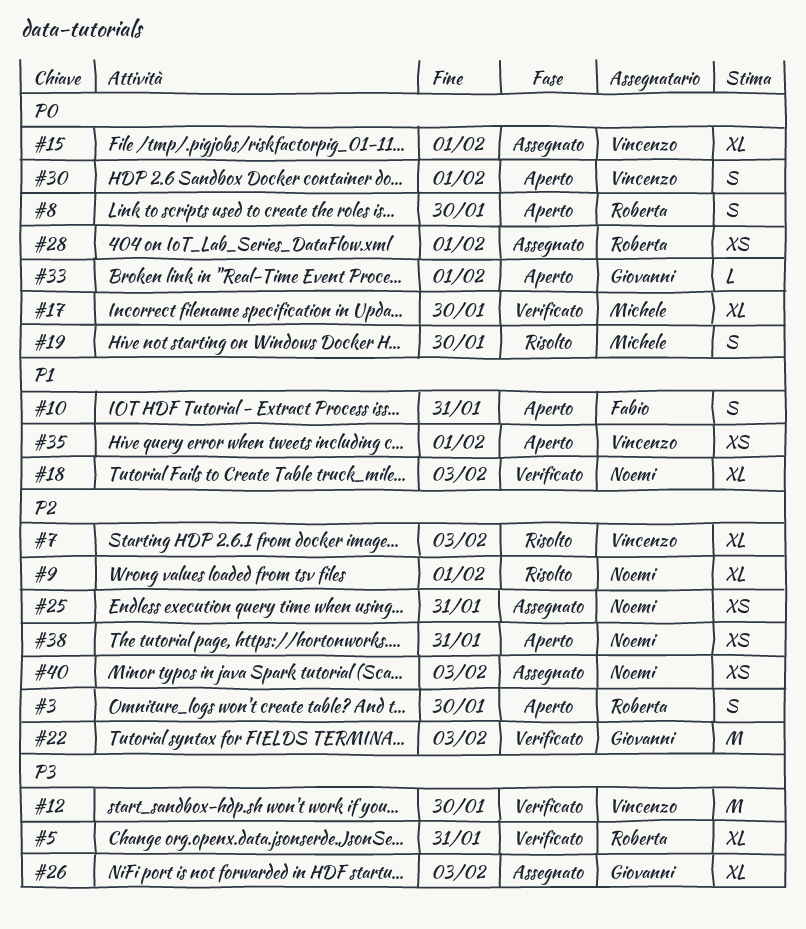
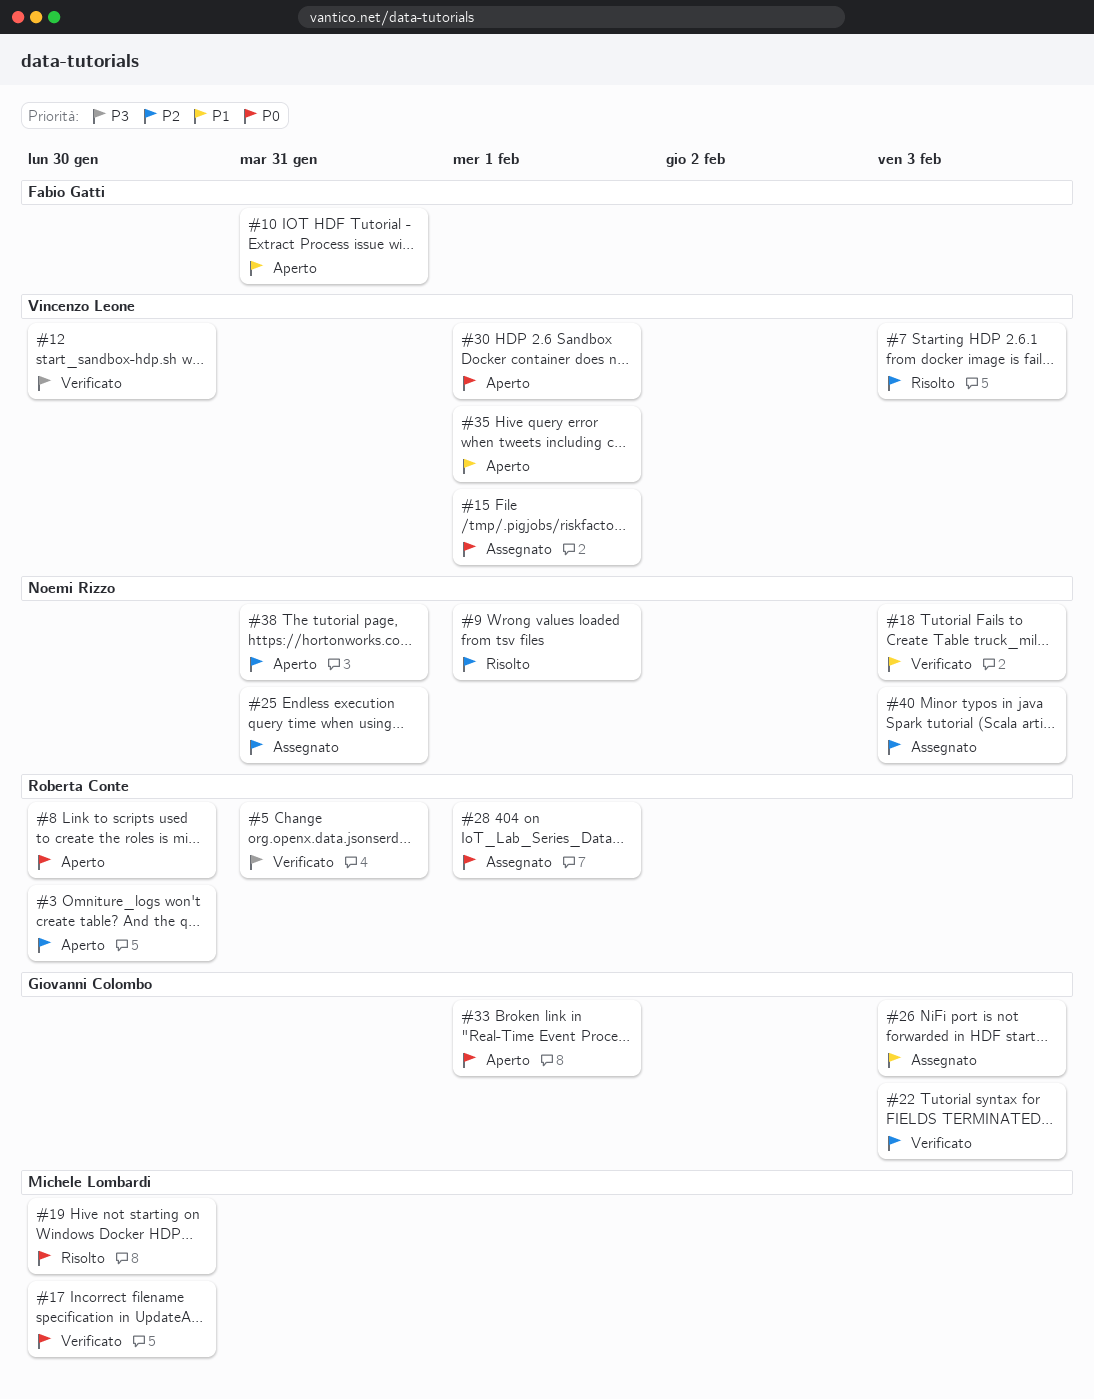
#26, priority: P3 -> P1

